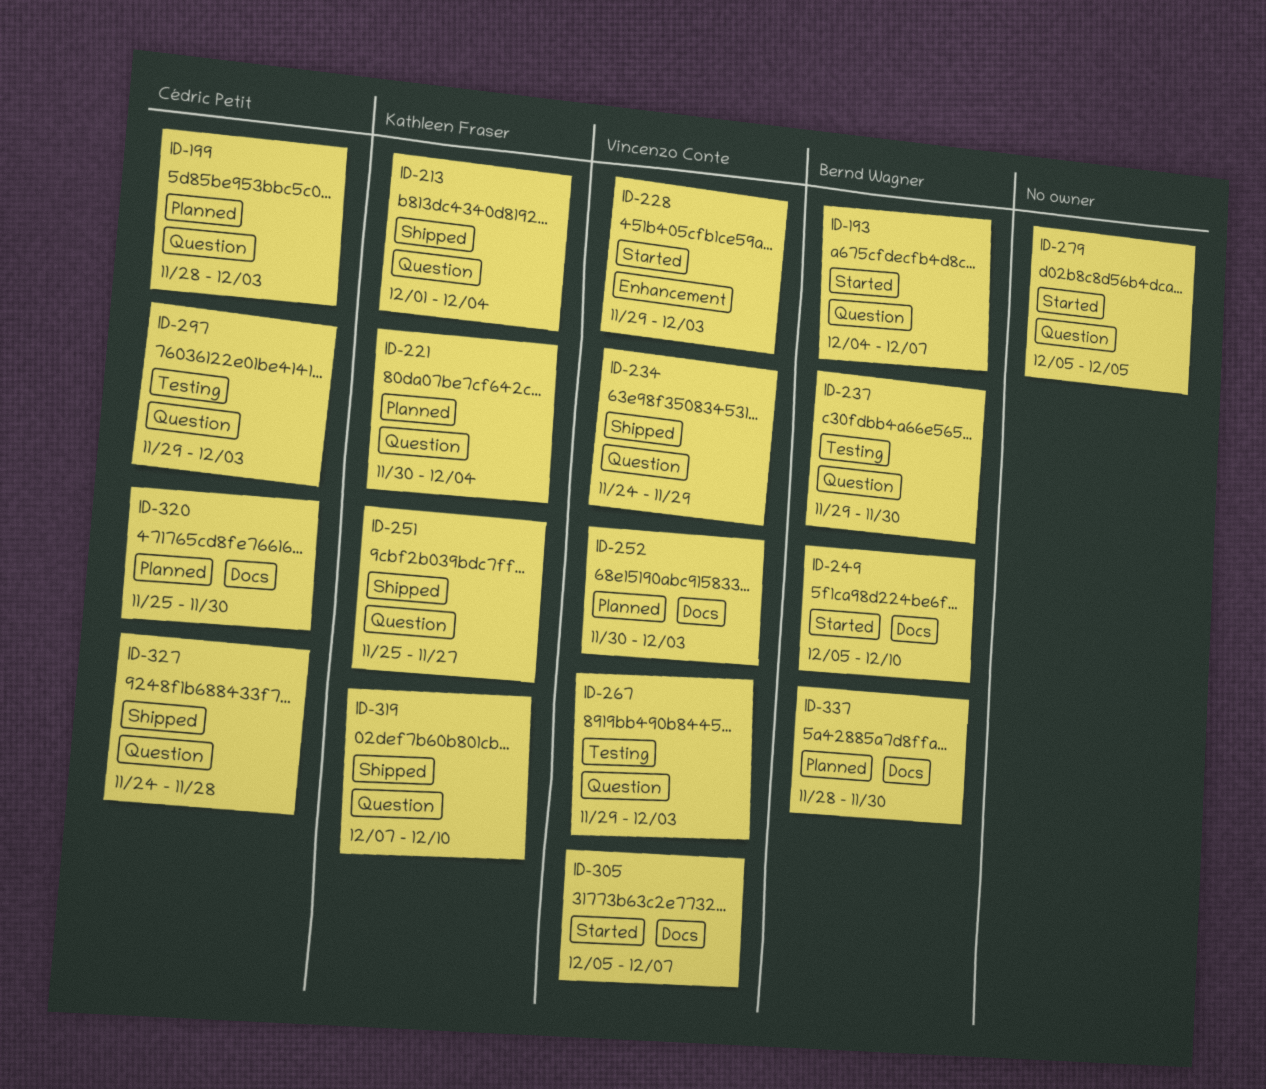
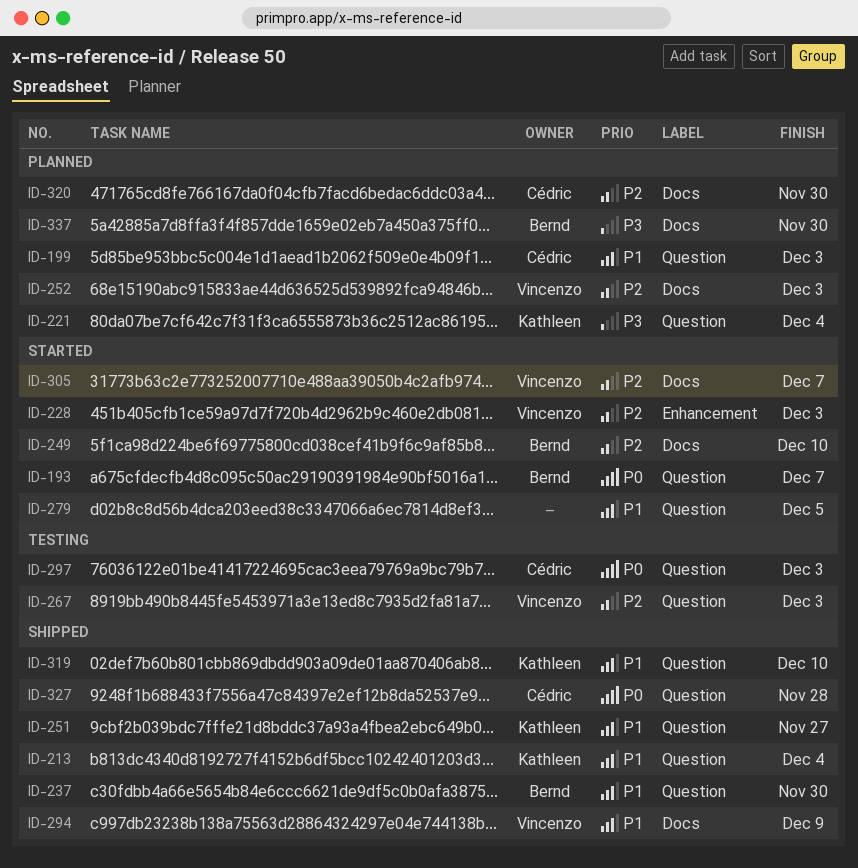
ID-234: present -> none
ID-237, status: Testing -> Shipped
ID-294: none -> present

